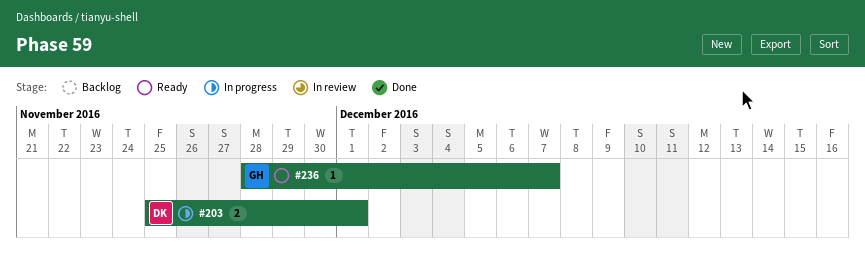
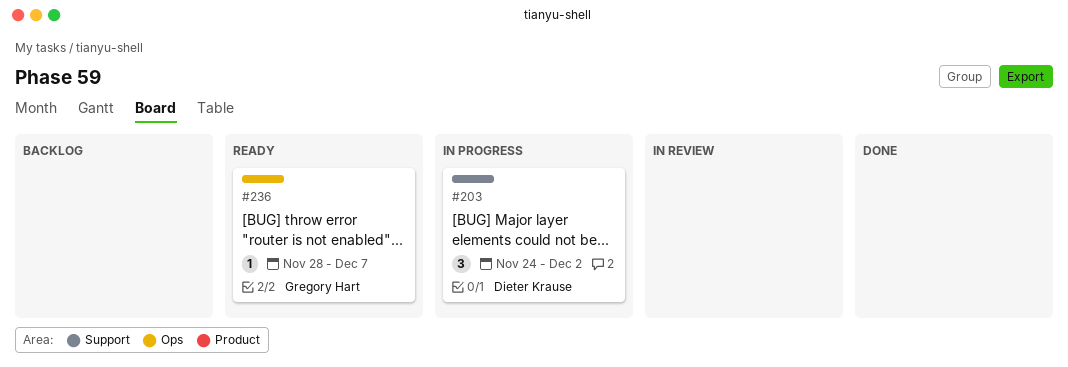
#203, estimate: 2 -> 3
#203, start: Nov 25 -> Nov 24
#203, due: Dec 1 -> Dec 2

